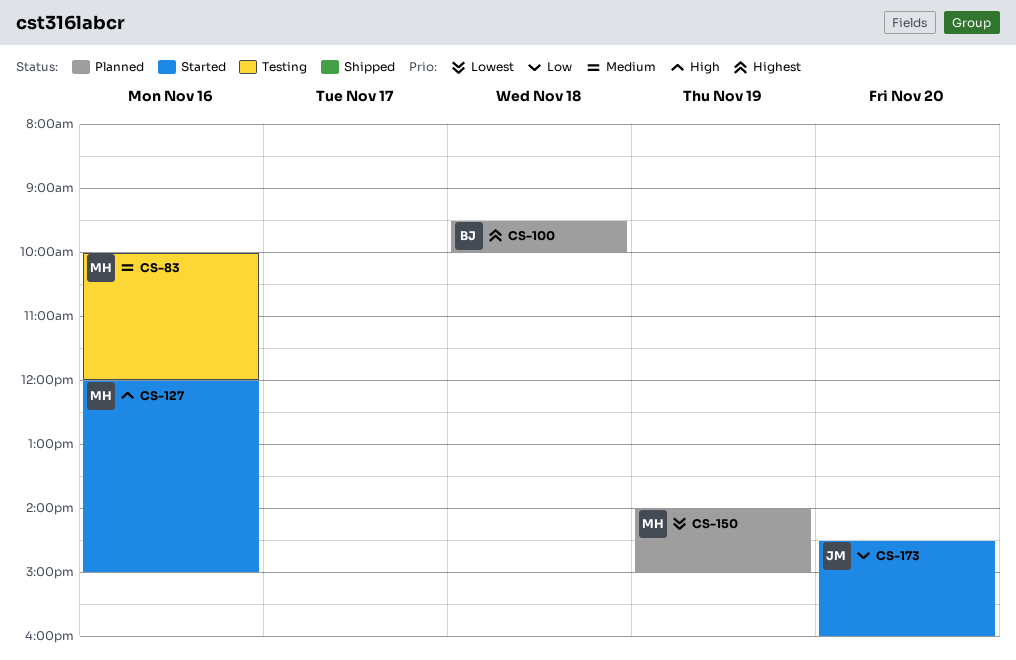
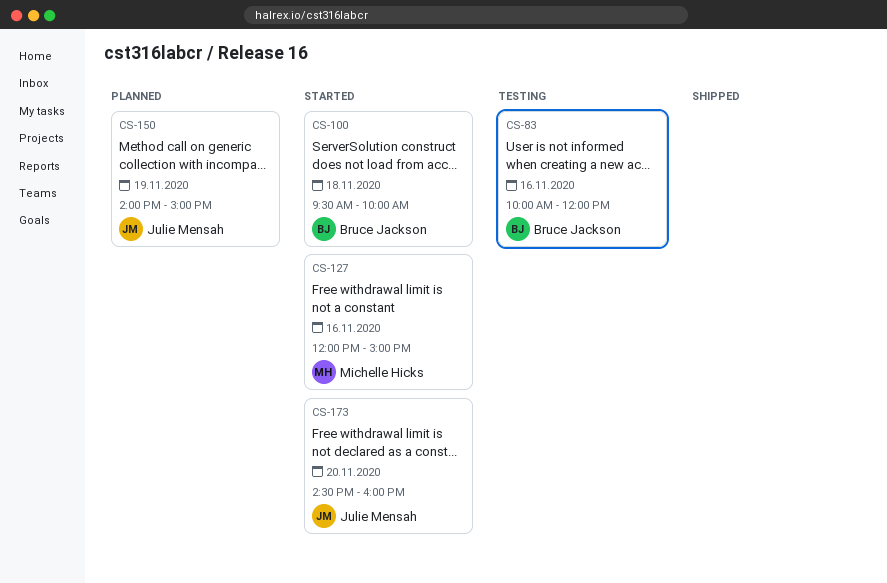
CS-83, owner: Michelle Hicks -> Bruce Jackson
CS-100, status: Planned -> Started
CS-150, owner: Michelle Hicks -> Julie Mensah

